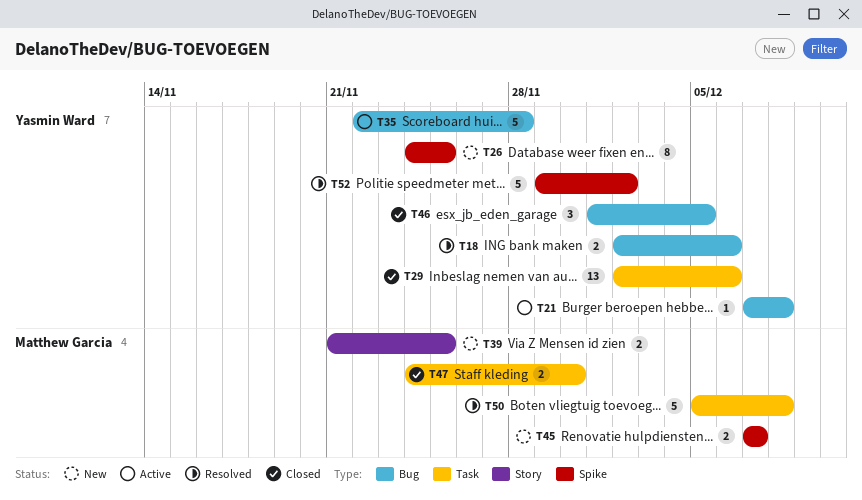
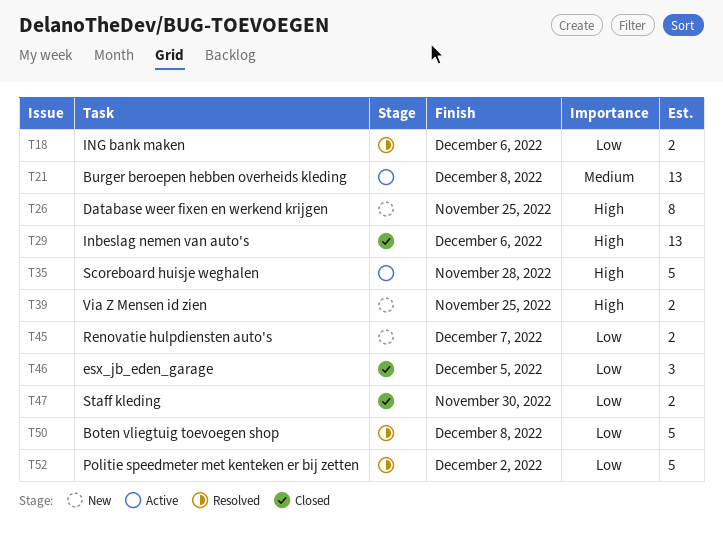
T21, estimate: 1 -> 13

